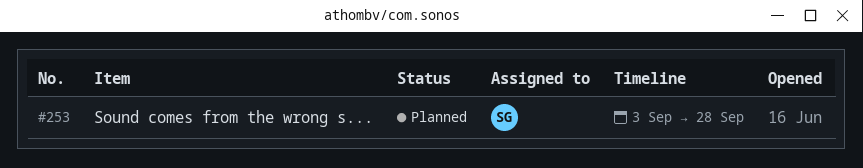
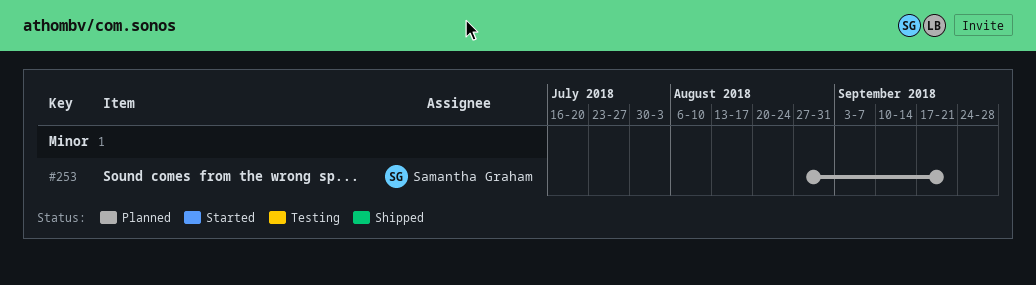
#253, start: Sep 3 -> Aug 27
#253, due: Sep 28 -> Sep 21

